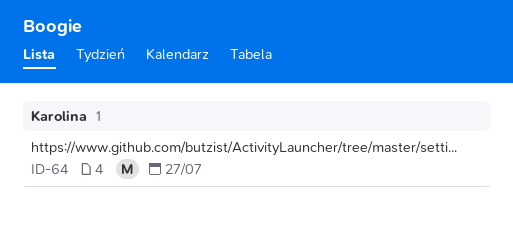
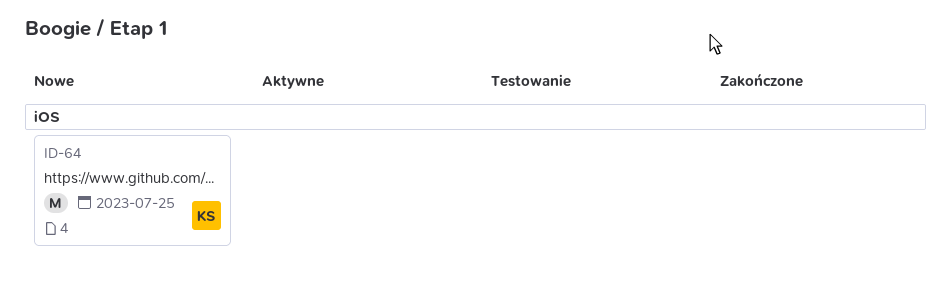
ID-64, due: Jul 27 -> Jul 25

